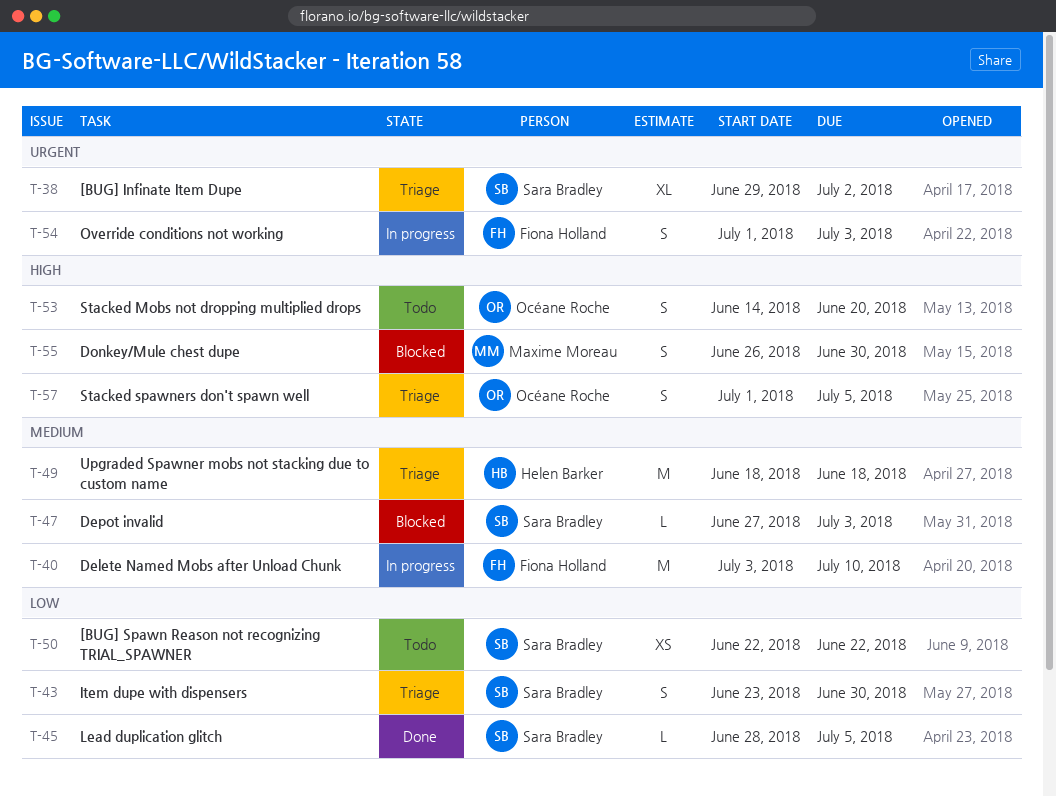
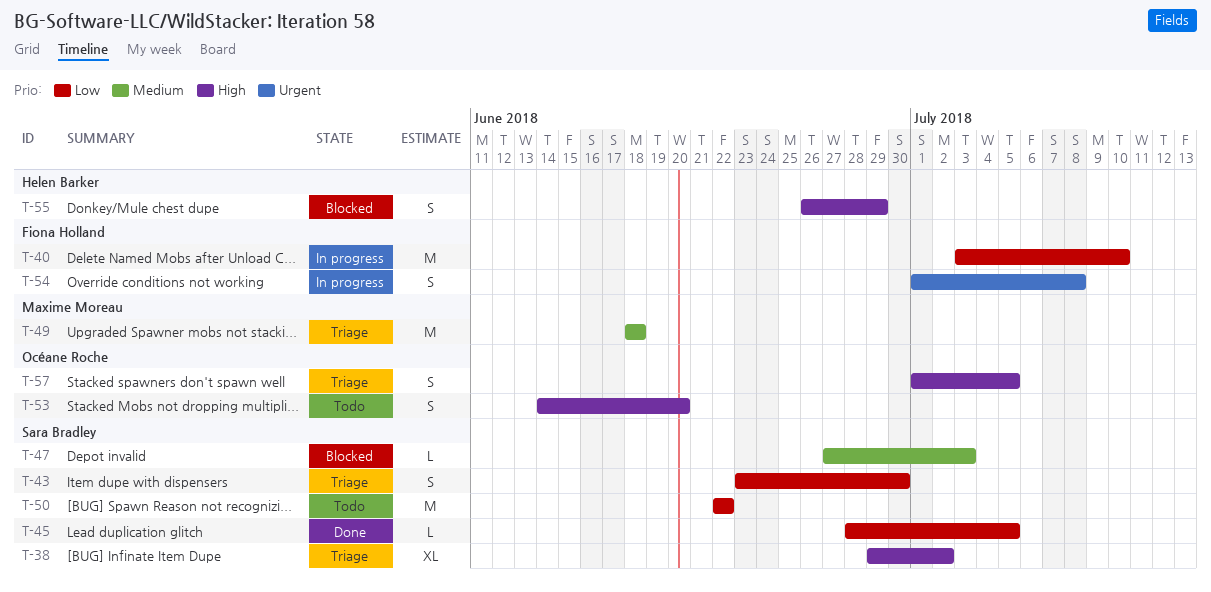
T-38, priority: Urgent -> High
T-40, priority: Medium -> Low
T-49, owner: Helen Barker -> Maxime Moreau
T-50, estimate: XS -> M
T-54, due: Jul 3 -> Jul 8
T-55, owner: Maxime Moreau -> Helen Barker
T-55, due: Jun 30 -> Jun 29

